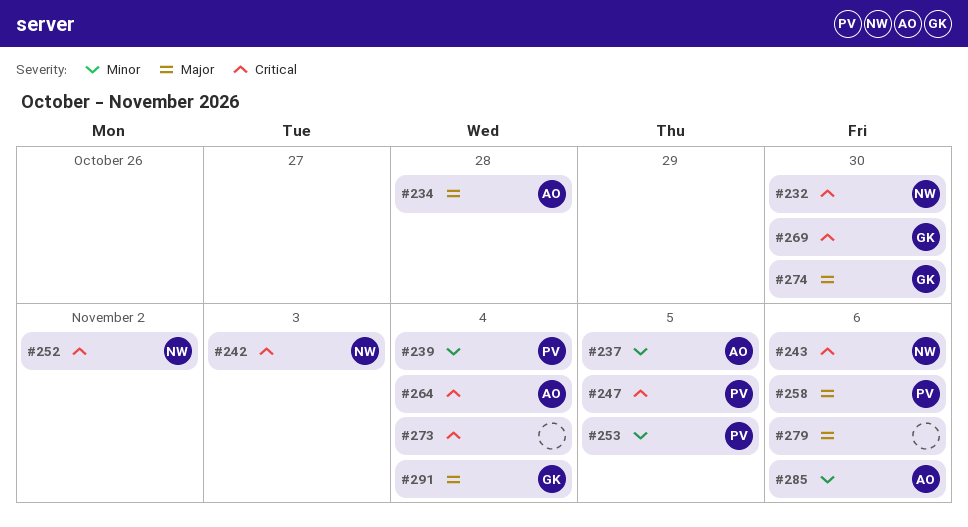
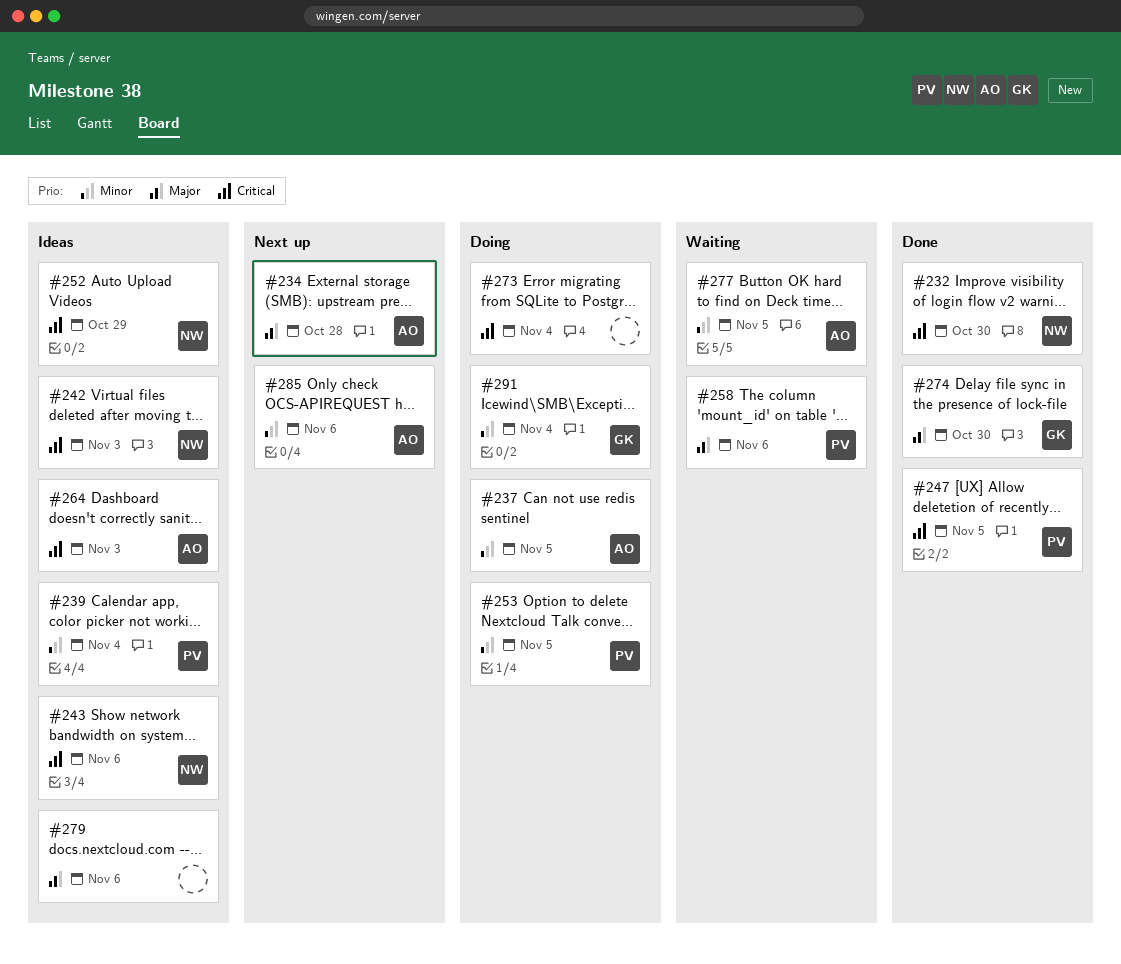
#252, due: Nov 2 -> Oct 29
#264, due: Nov 4 -> Nov 3
#269: present -> none
#277: none -> present
#291, priority: Major -> Minor

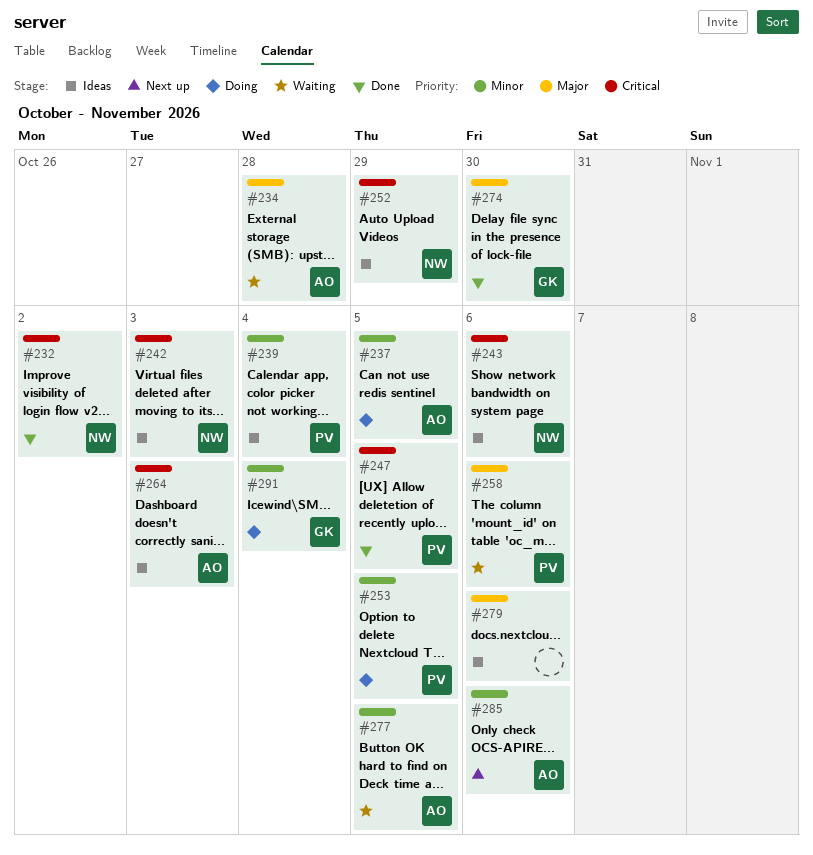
#232, due: Oct 30 -> Nov 2
#234, status: Next up -> Waiting
#273: present -> none

